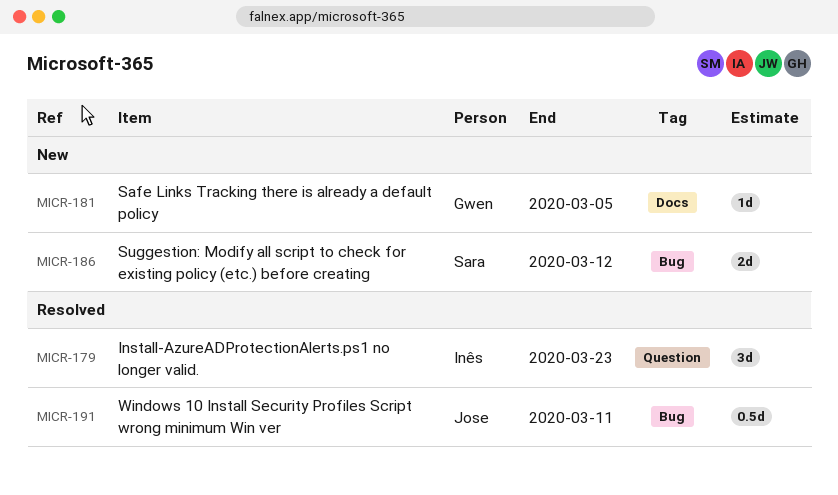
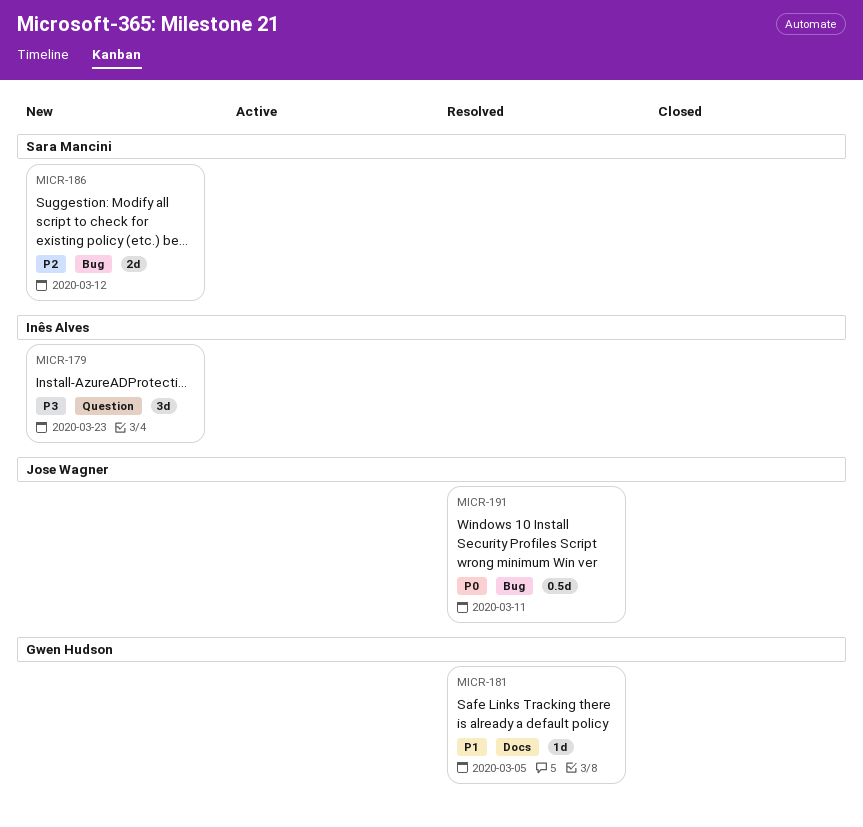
MICR-179, status: Resolved -> New
MICR-181, status: New -> Resolved

